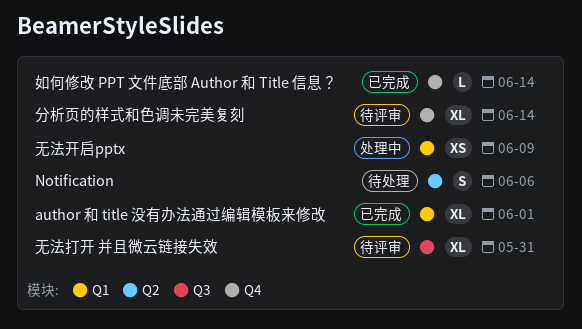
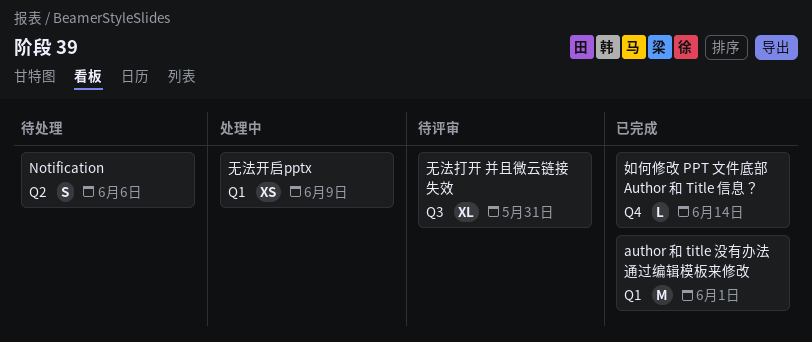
author 和 title 没有办法通过编辑模板来修改, estimate: XL -> M
分析页的样式和色调未完美复刻: present -> none

